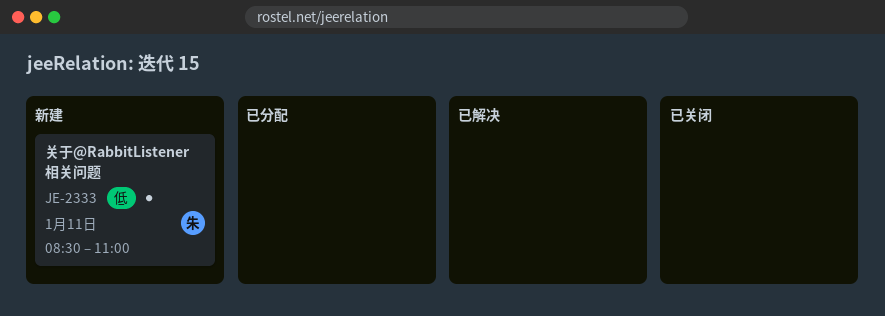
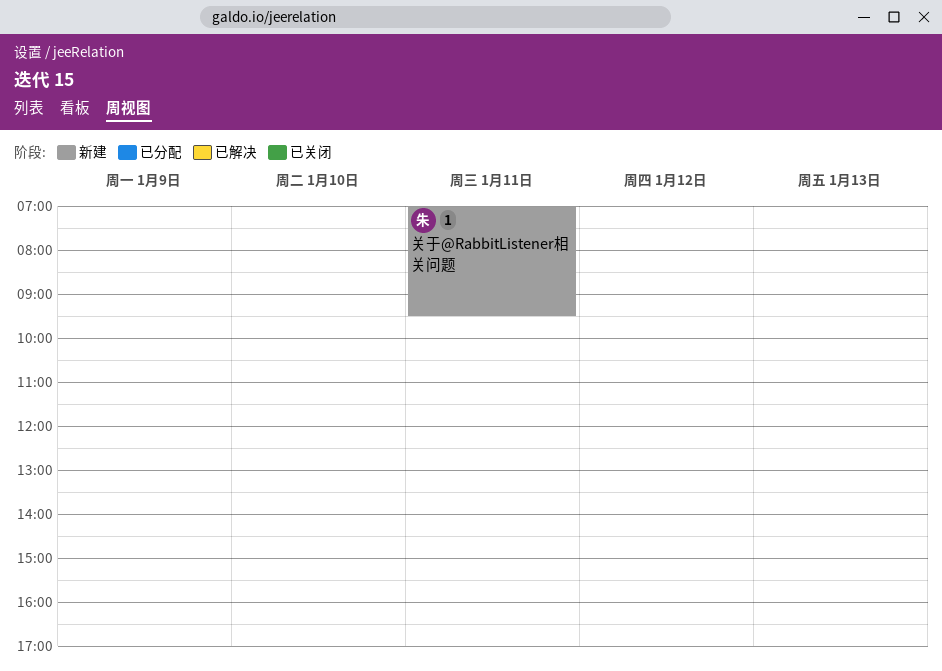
关于@RabbitListener相关问题, begins: 08:30 -> 07:00
关于@RabbitListener相关问题, ends: 11:00 -> 09:30

